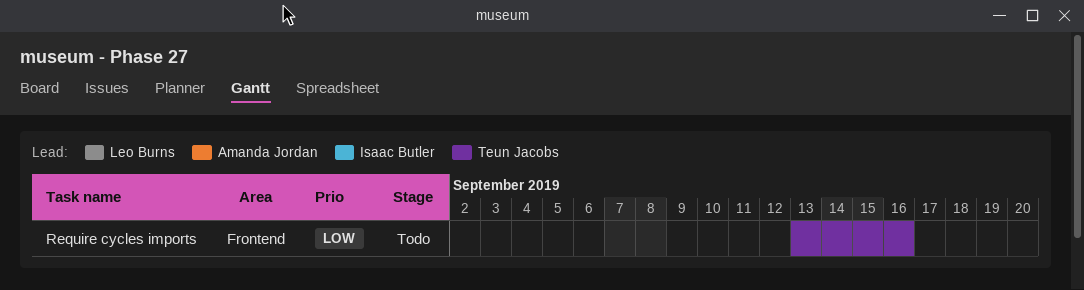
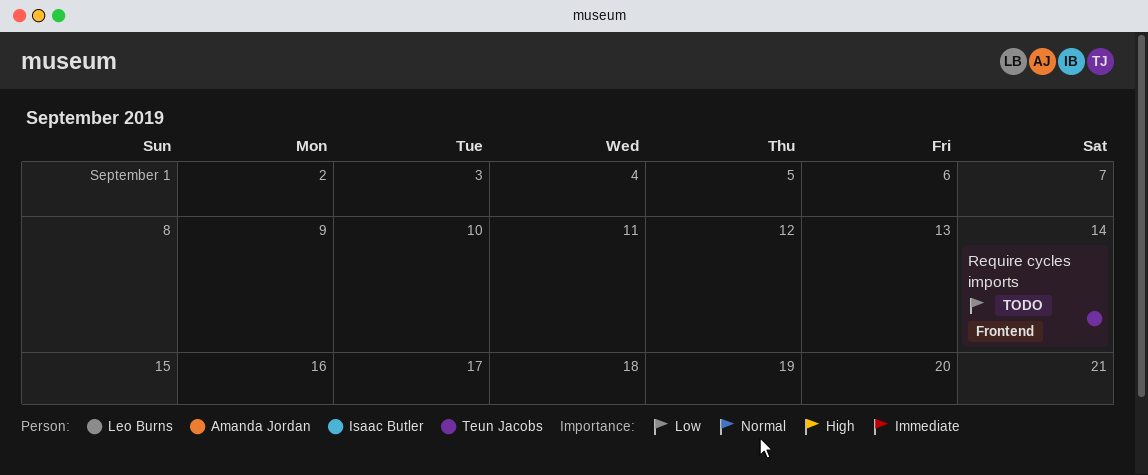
Require cycles imports, due: Sep 16 -> Sep 14

